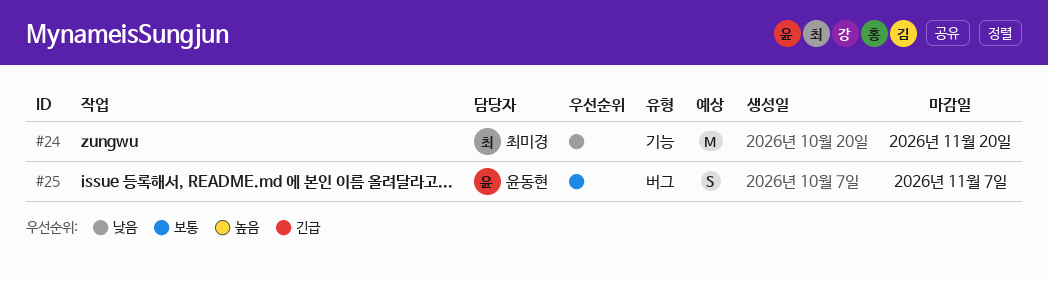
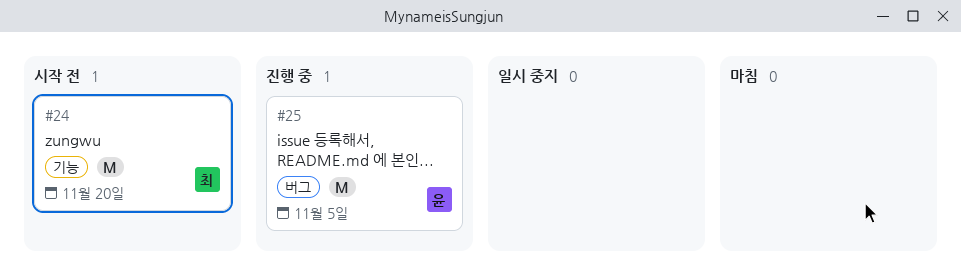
#25, estimate: S -> M
#25, due: Nov 7 -> Nov 5

